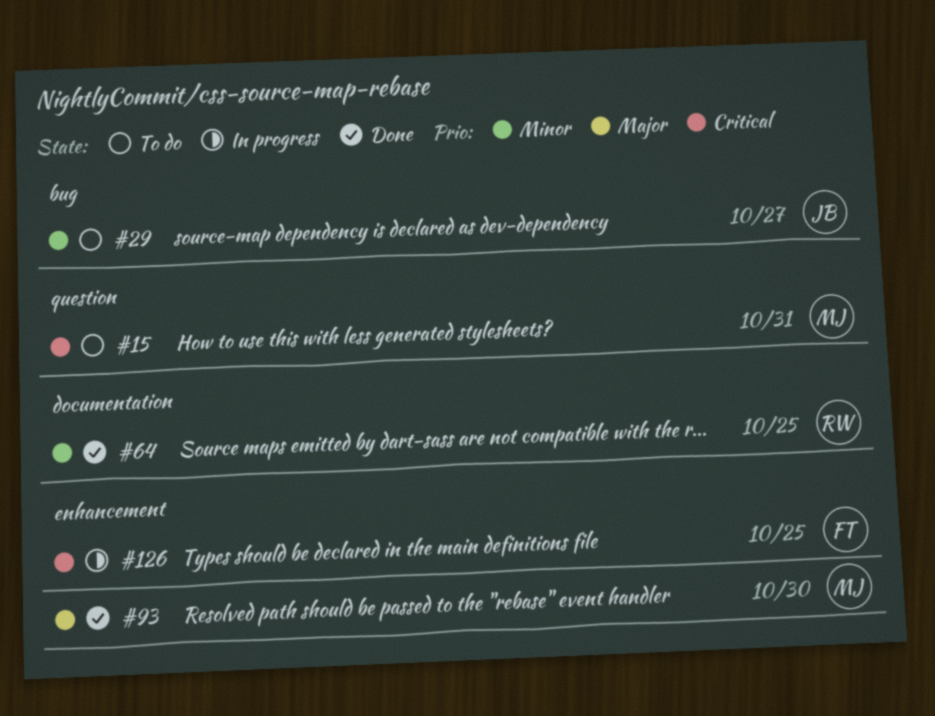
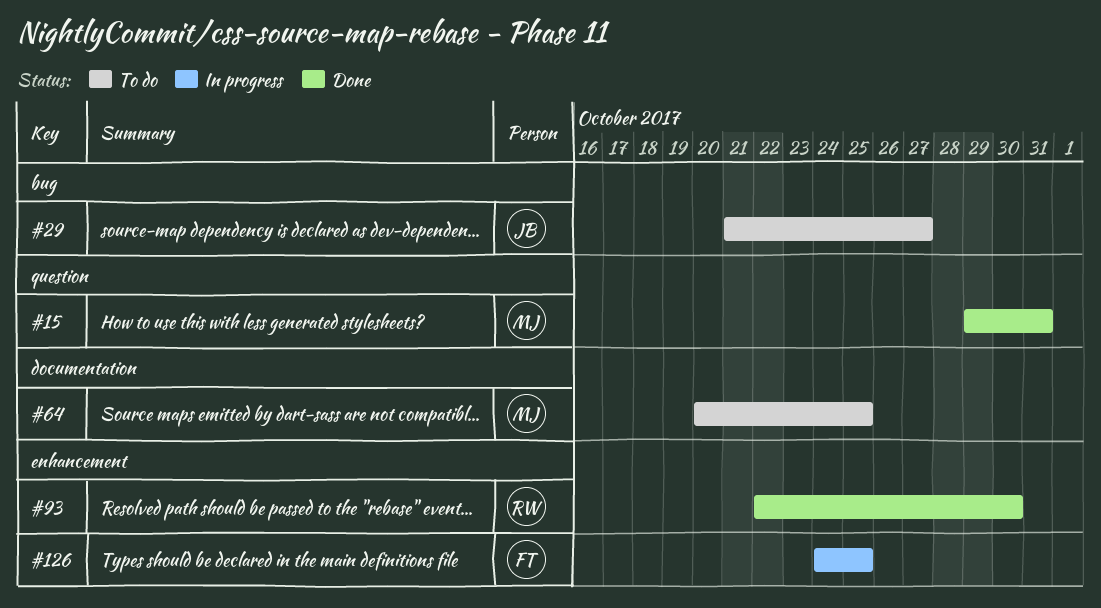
#15, status: To do -> Done
#64, status: Done -> To do
#64, owner: RW -> MJ
#93, owner: MJ -> RW

